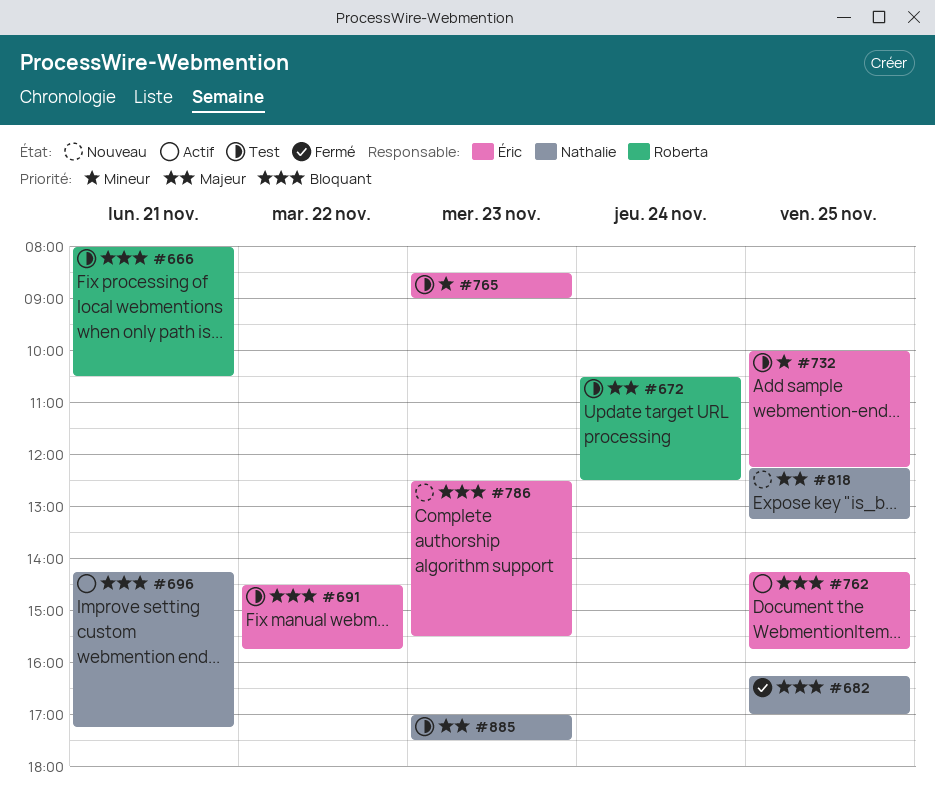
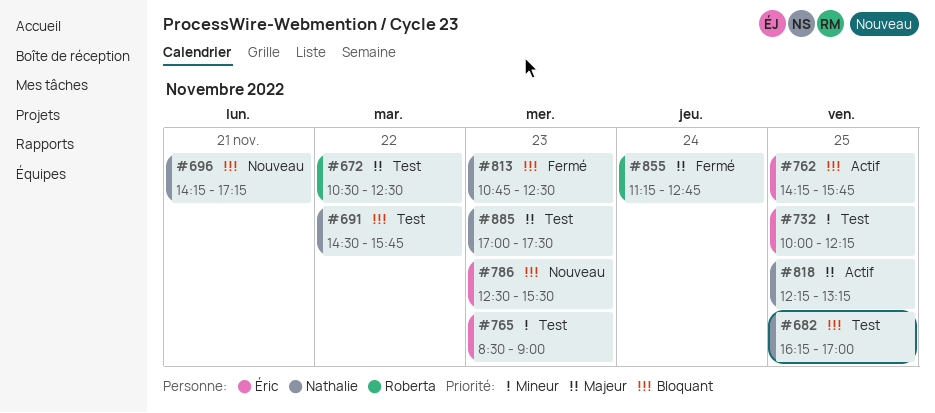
#666: present -> none
#672, day: Nov 24 -> Nov 22
#682, status: Fermé -> Test
#691, owner: Éric -> Nathalie
#696, status: Actif -> Nouveau
#813: none -> present
#818, status: Nouveau -> Actif
#855: none -> present

